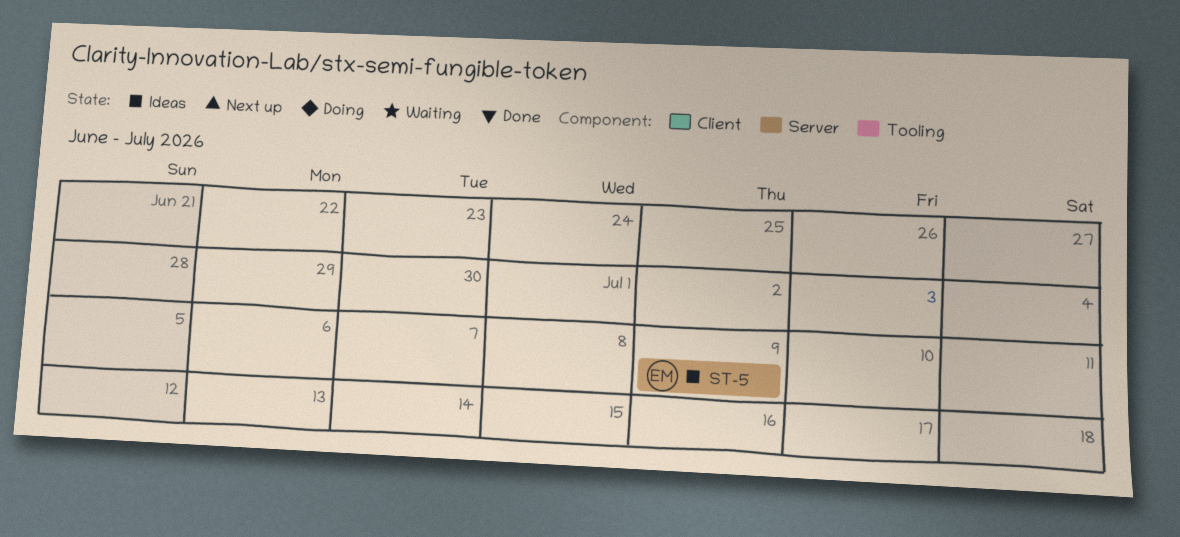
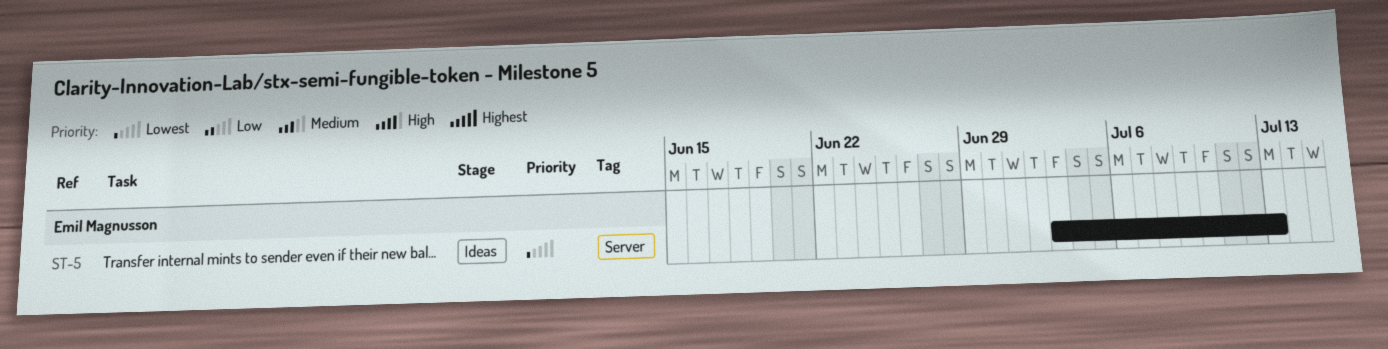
ST-5, start: Jul 9 -> Jul 3
ST-5, due: Jul 9 -> Jul 13

